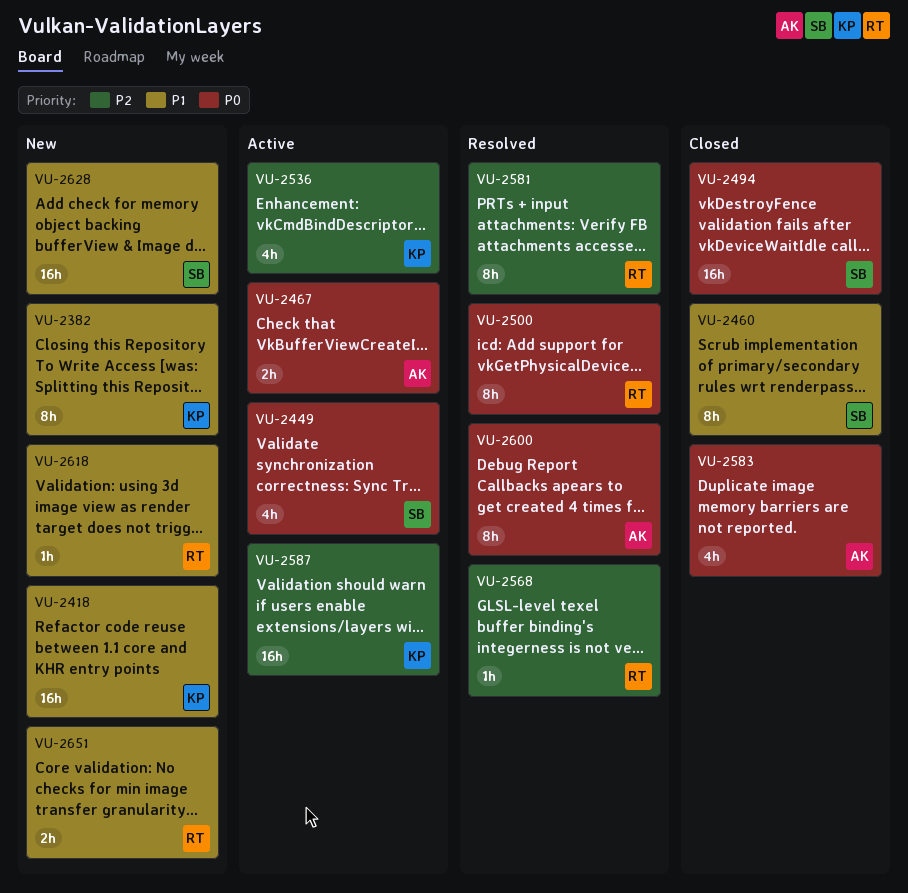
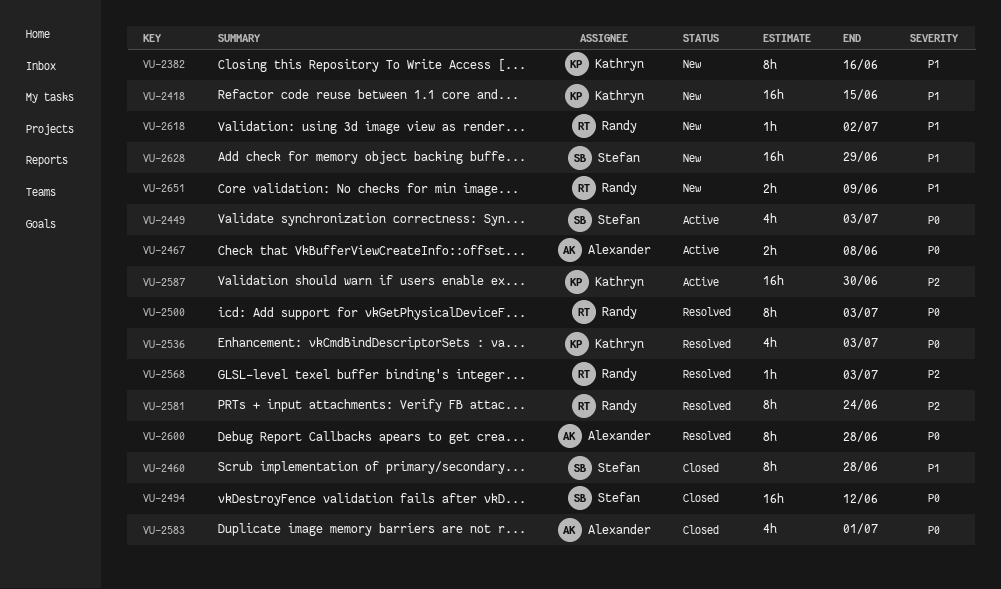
VU-2536, status: Active -> Resolved
VU-2536, priority: P2 -> P0

